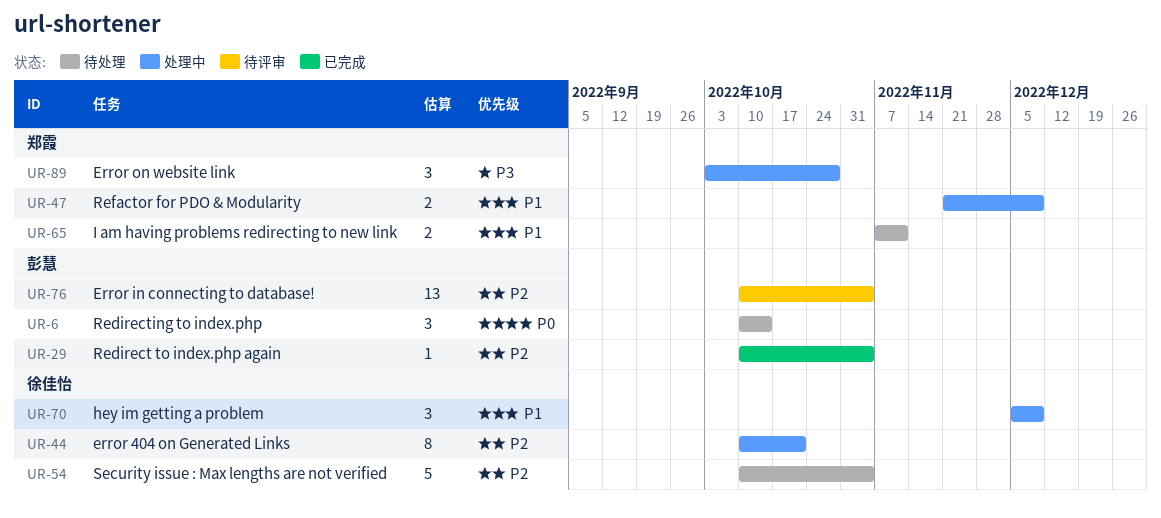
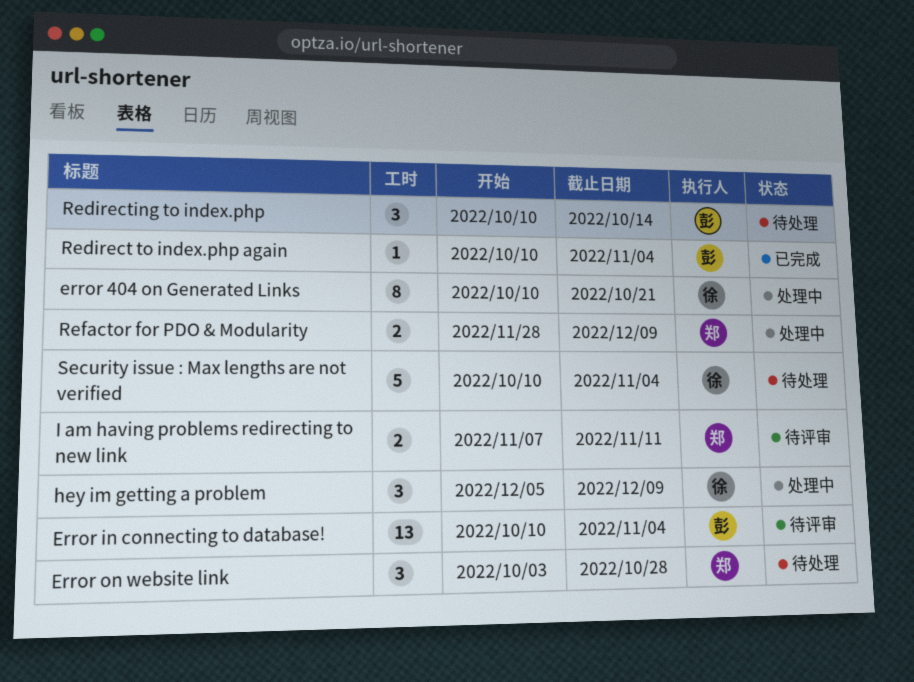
Error on website link, status: 处理中 -> 待处理
I am having problems redirecting to new link, status: 待处理 -> 待评审
Refactor for PDO & Modularity, start: Nov 21 -> Nov 28

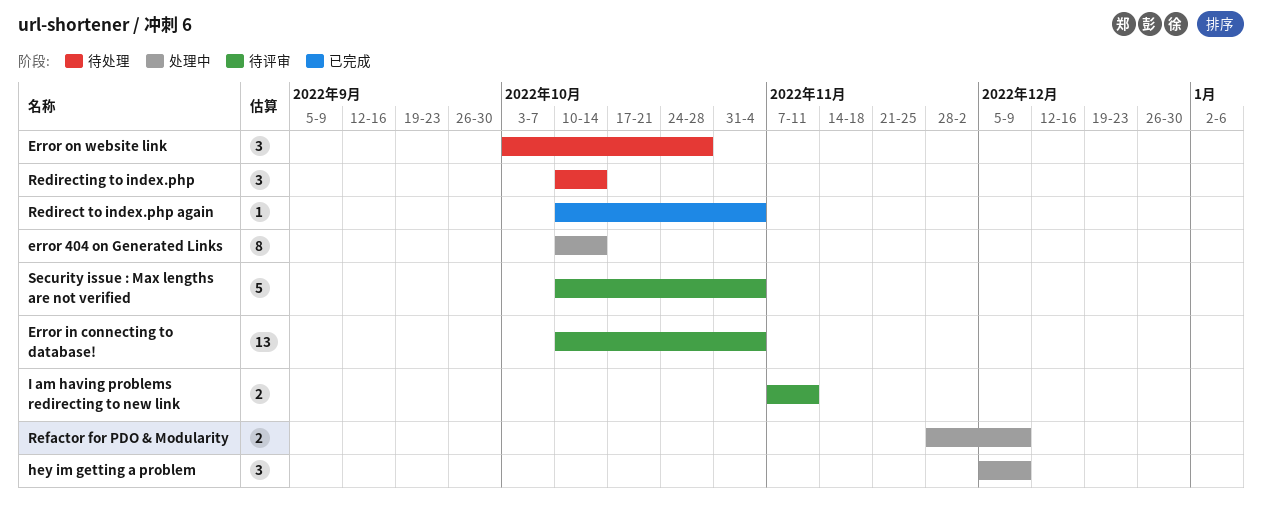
error 404 on Generated Links, due: Oct 21 -> Oct 14
Security issue : Max lengths are not verified, status: 待处理 -> 待评审

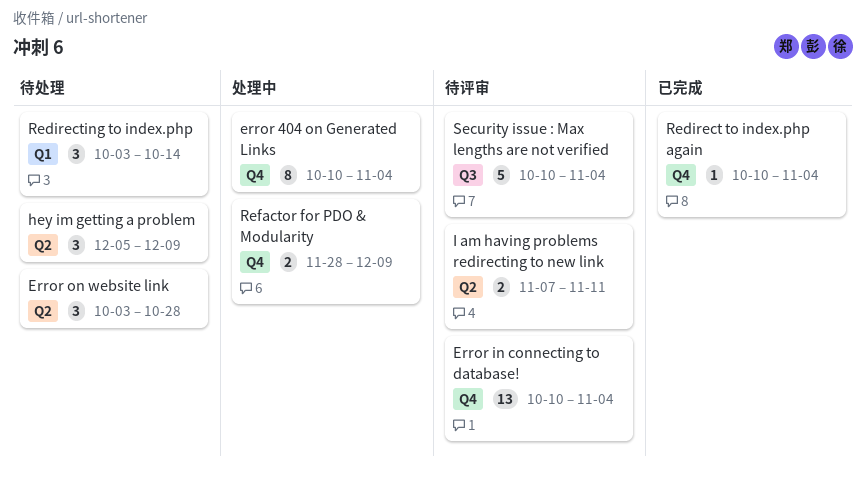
error 404 on Generated Links, due: Oct 14 -> Nov 4
hey im getting a problem, status: 处理中 -> 待处理
Redirecting to index.php, start: Oct 10 -> Oct 3

